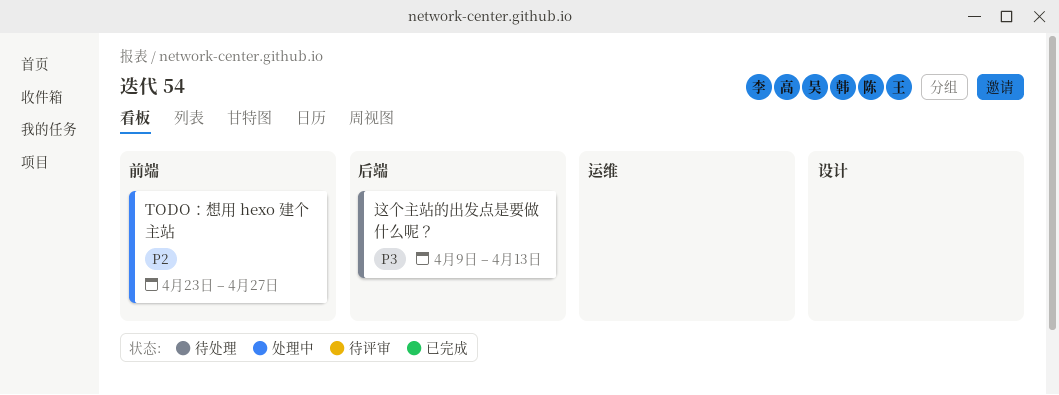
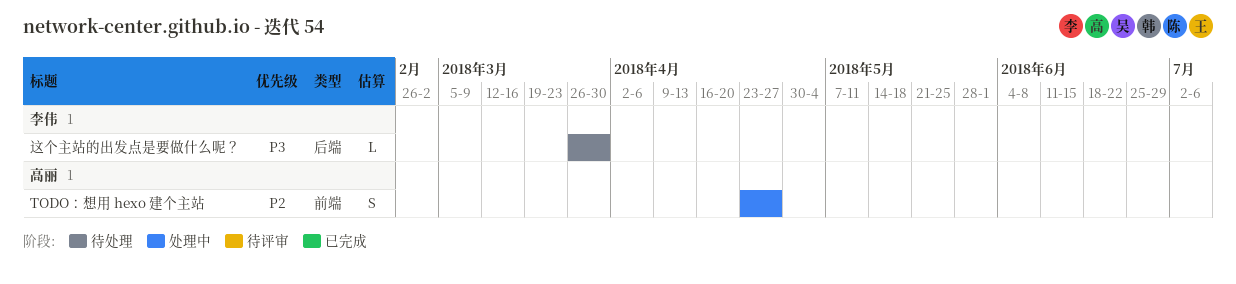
这个主站的出发点是要做什么呢？, start: Apr 9 -> Mar 26
这个主站的出发点是要做什么呢？, due: Apr 13 -> Mar 30

